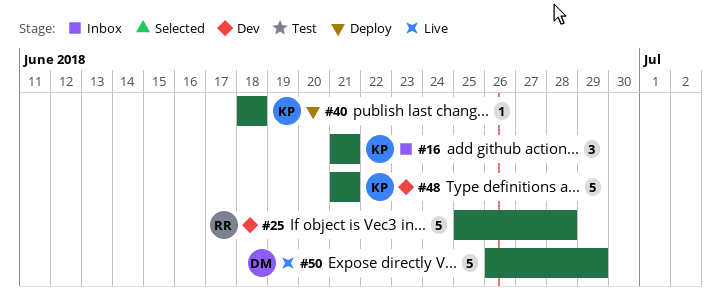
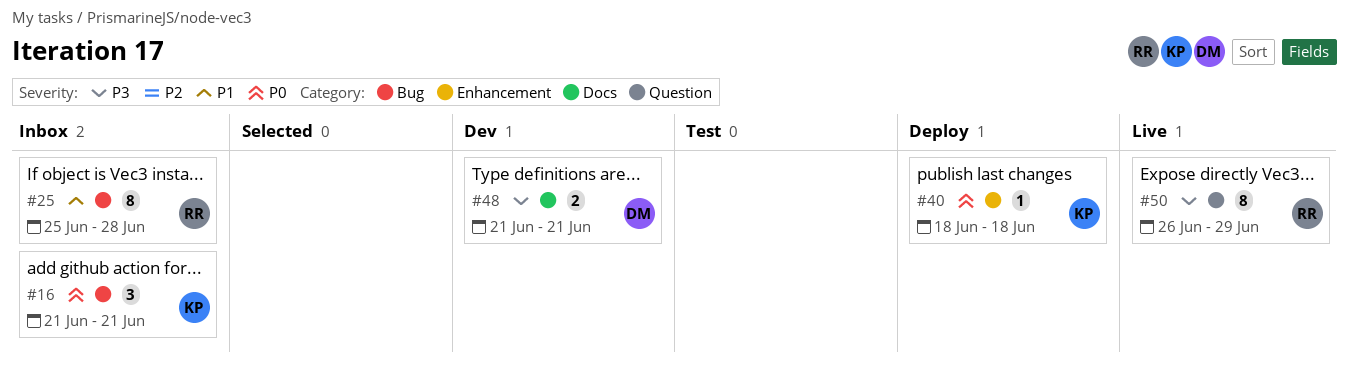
#25, status: Dev -> Inbox
#25, estimate: 5 -> 8
#48, owner: KP -> DM
#48, estimate: 5 -> 2
#50, owner: DM -> RR
#50, estimate: 5 -> 8

